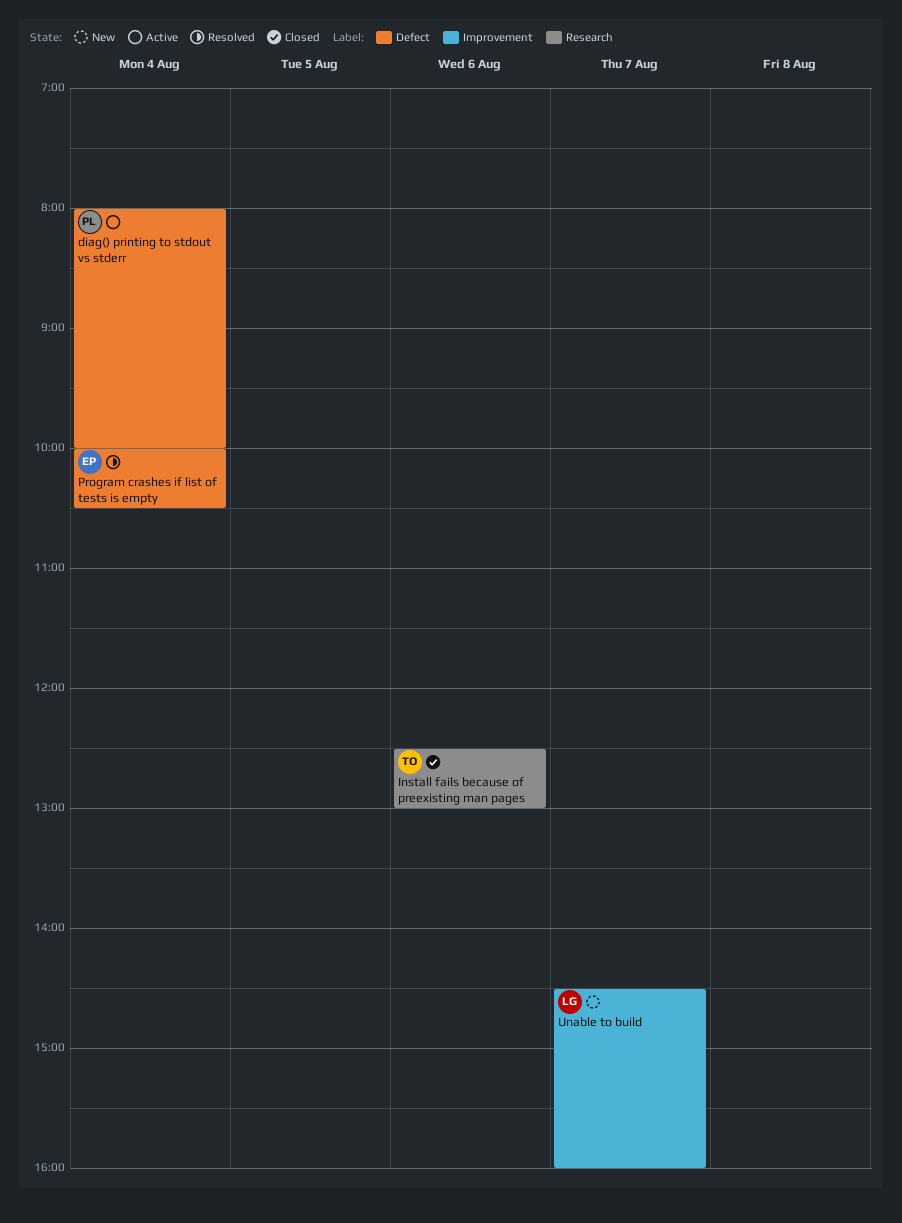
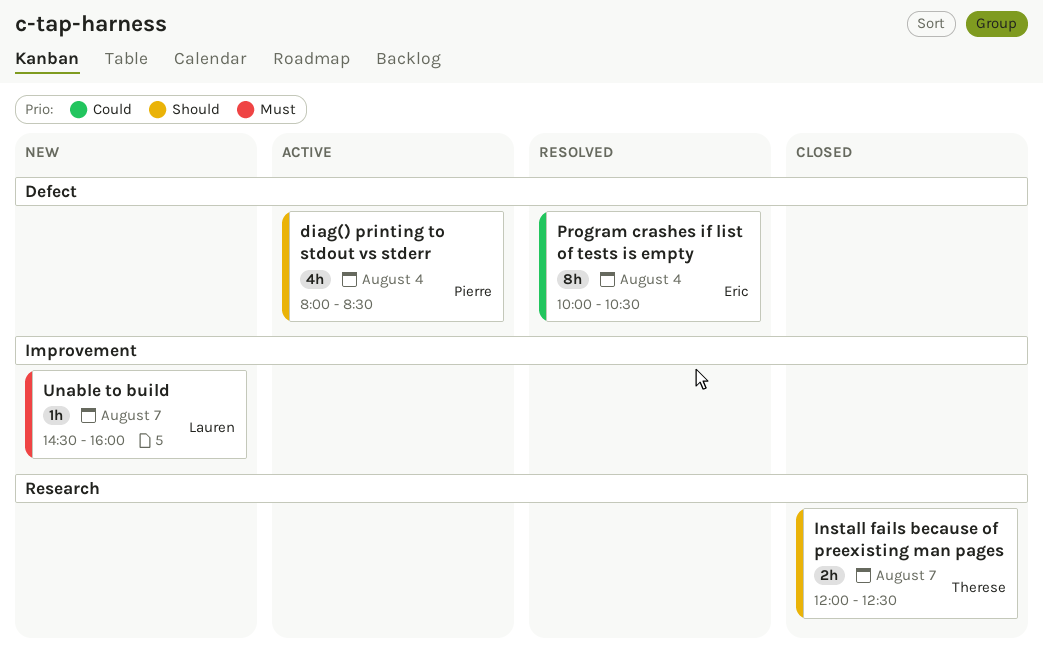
diag() printing to stdout vs stderr, ends: 10:00 -> 08:30
Install fails because of preexisting man pages, day: Aug 6 -> Aug 7
Install fails because of preexisting man pages, begins: 12:30 -> 12:00
Install fails because of preexisting man pages, ends: 13:00 -> 12:30

